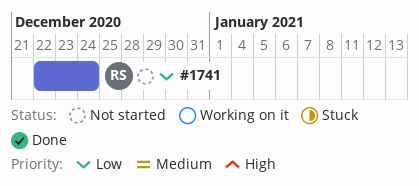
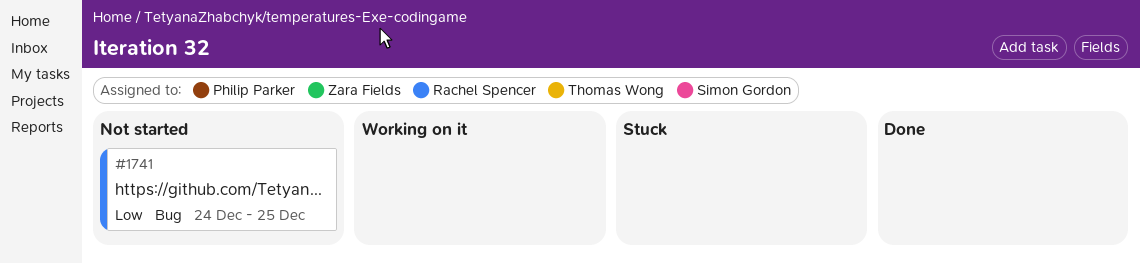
#1741, start: Dec 22 -> Dec 24
#1741, due: Dec 24 -> Dec 25

